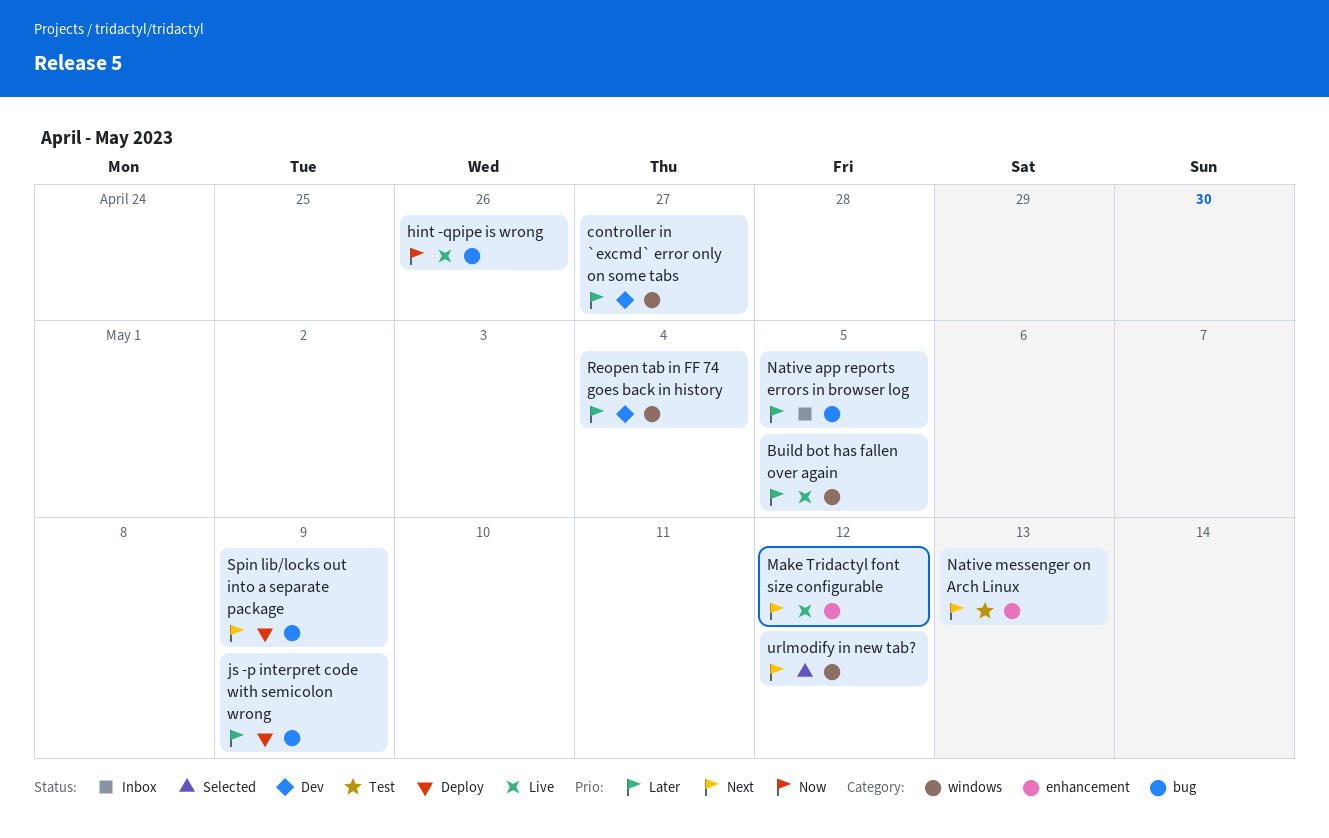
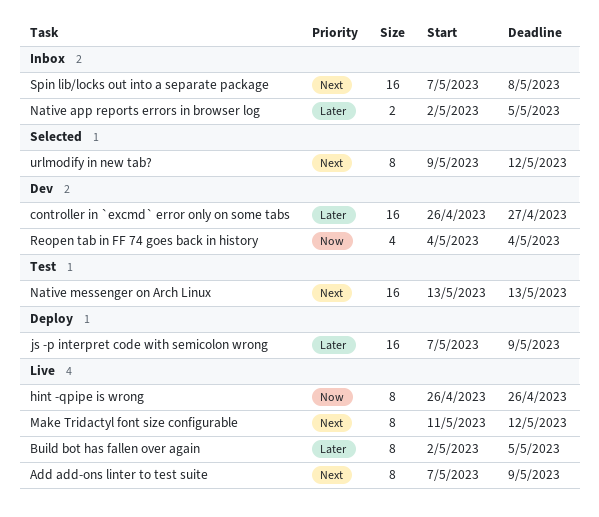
Add add-ons linter to test suite: none -> present
Reopen tab in FF 74 goes back in history, priority: Later -> Now
Spin lib/locks out into a separate package, status: Deploy -> Inbox
Spin lib/locks out into a separate package, due: May 9 -> May 8

